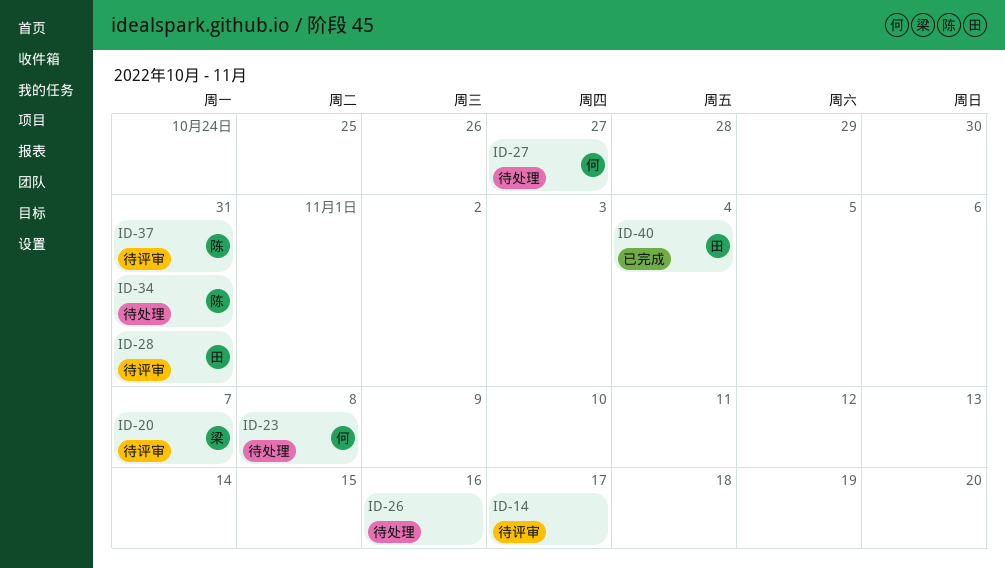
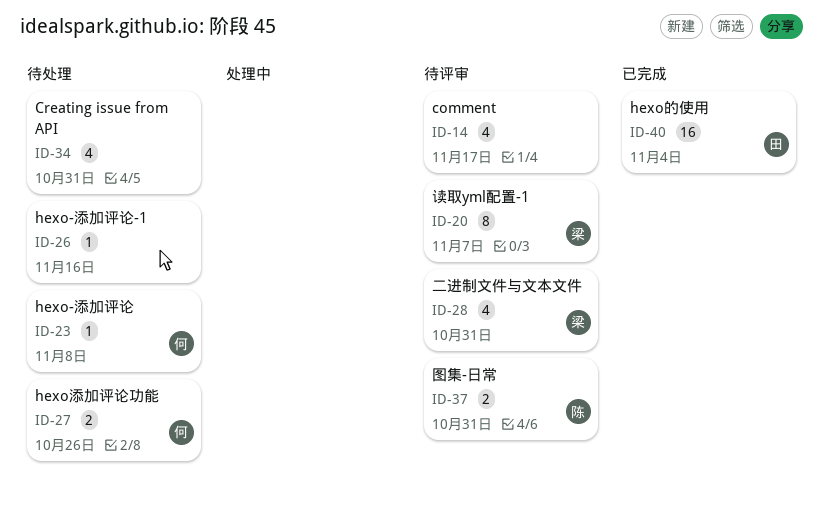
ID-27, due: Oct 27 -> Oct 26
ID-28, owner: 田 -> 梁
ID-34, owner: 陈 -> none

